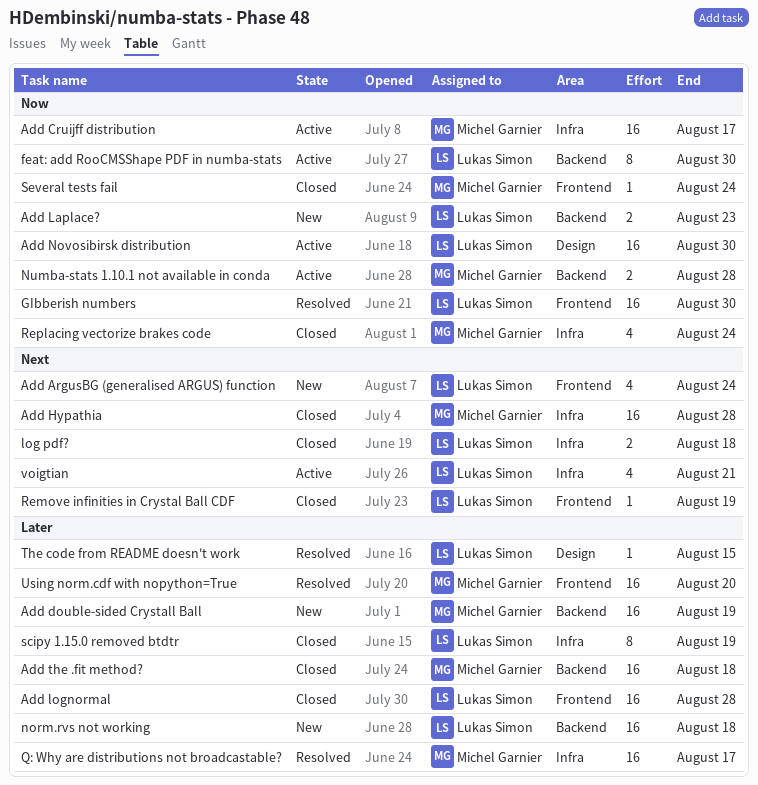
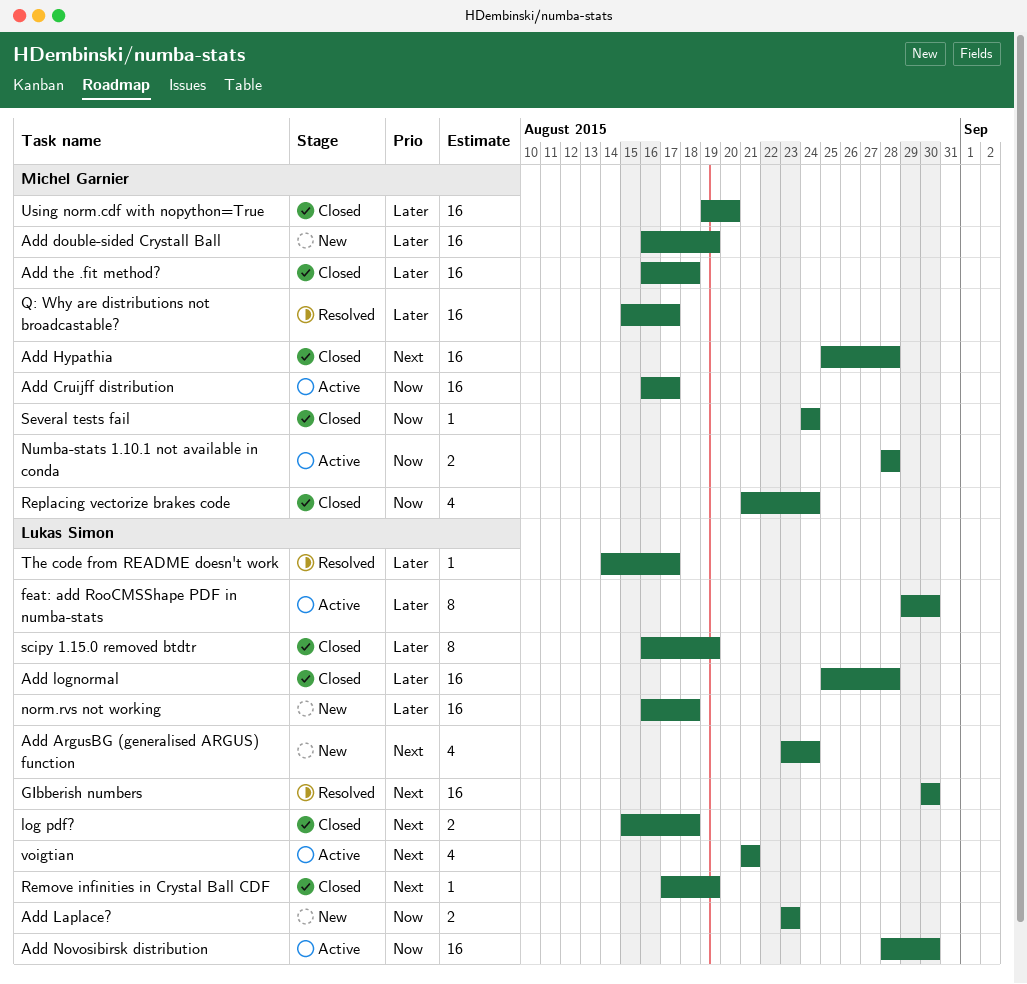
feat: add RooCMSShape PDF in numba-stats, priority: Now -> Later
GIbberish numbers, priority: Now -> Next
The code from README doesn't work, due: Aug 15 -> Aug 17
Using norm.cdf with nopython=True, status: Resolved -> Closed

